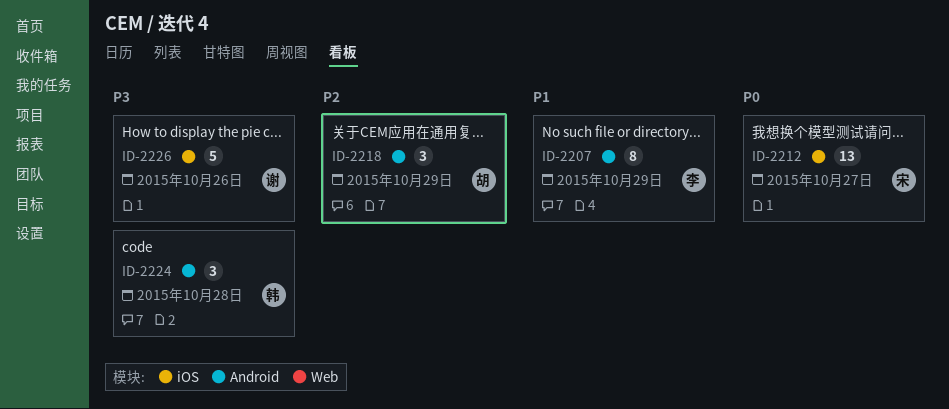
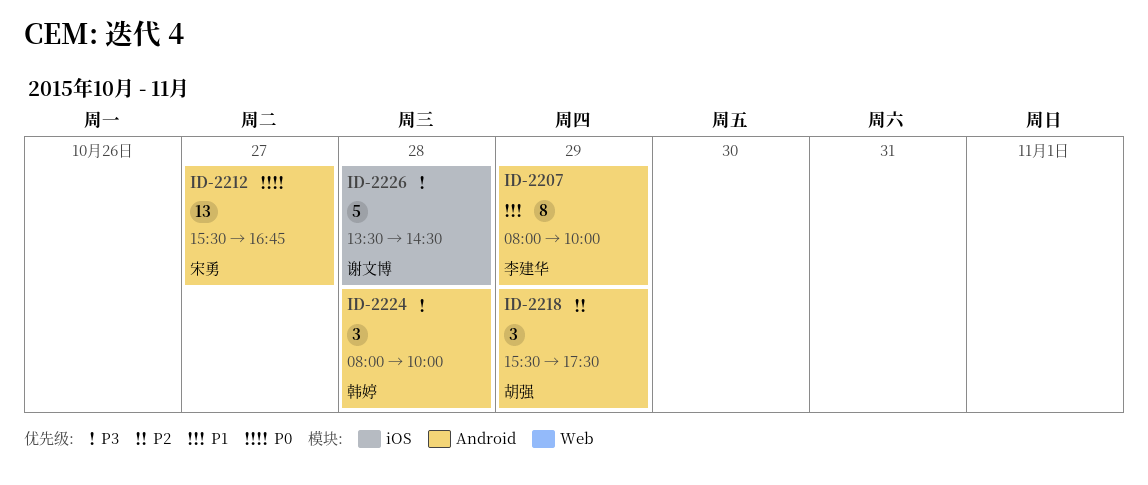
ID-2212, label: iOS -> Android
ID-2226, day: Oct 26 -> Oct 28

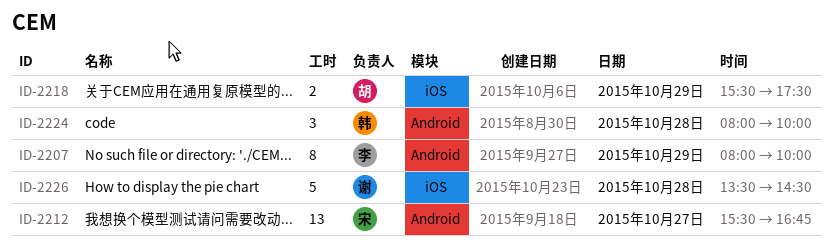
ID-2218, label: Android -> iOS
ID-2218, estimate: 3 -> 2

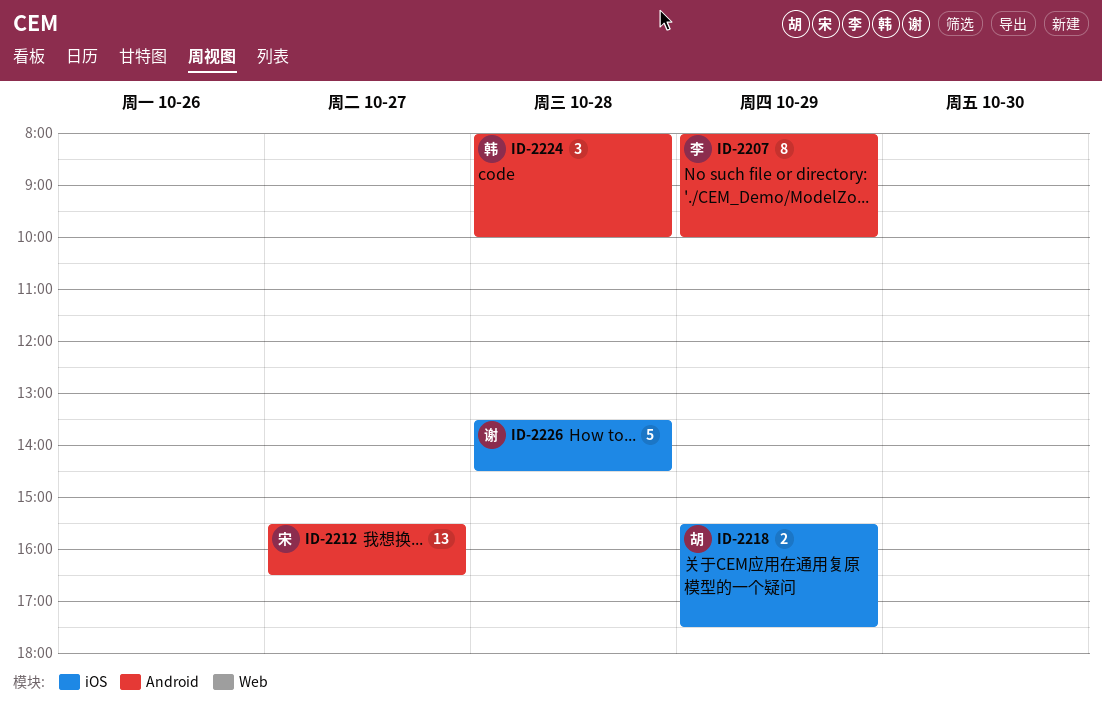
ID-2212, ends: 16:45 -> 16:30

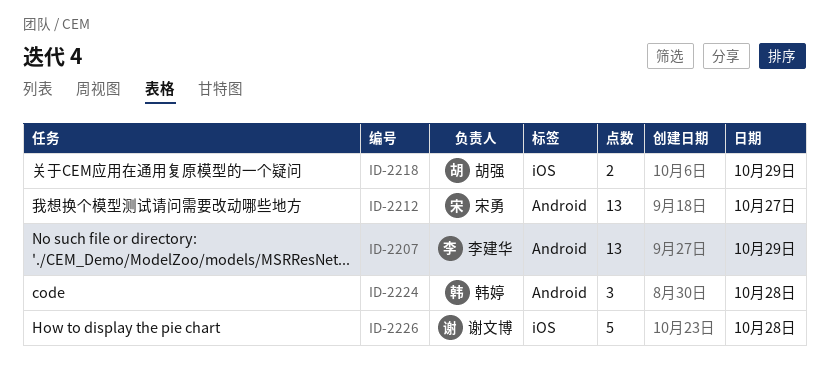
ID-2207, estimate: 8 -> 13

